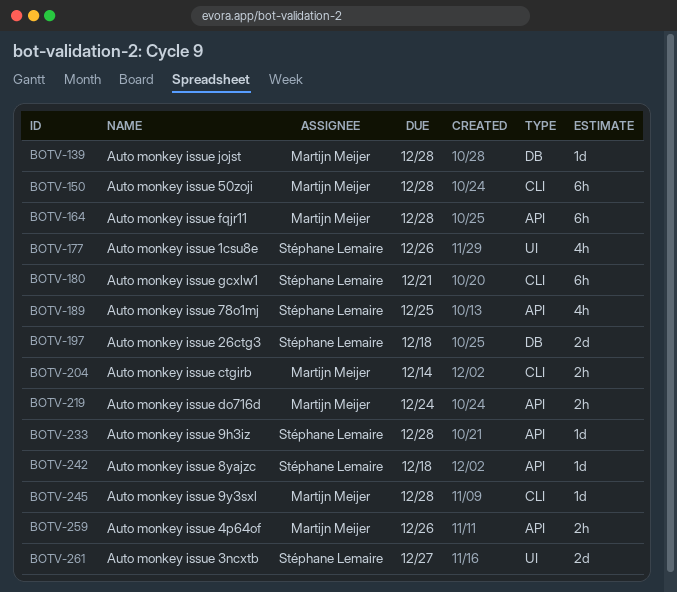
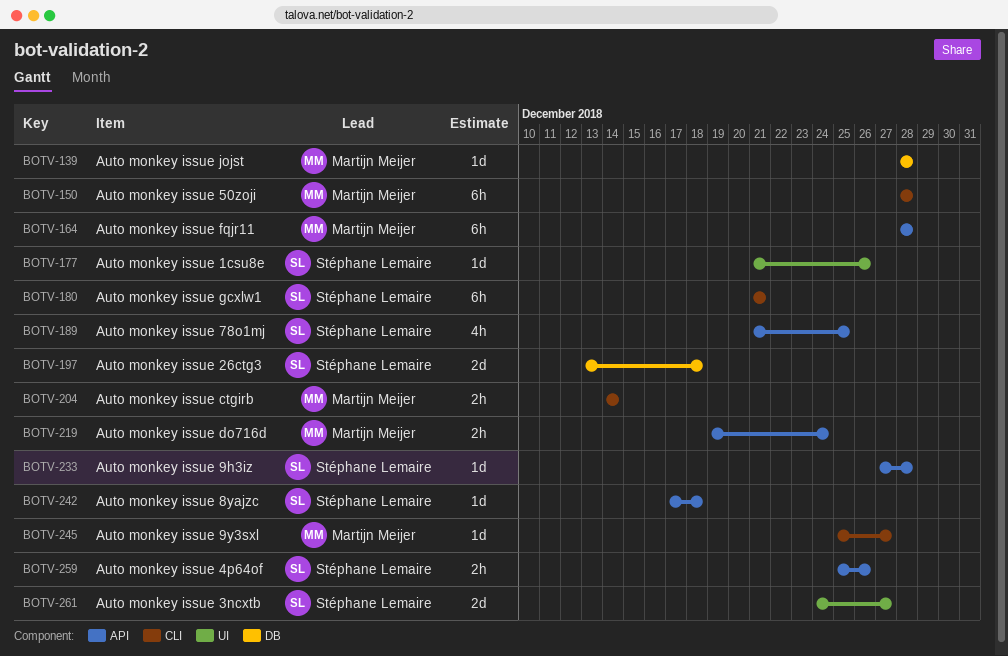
BOTV-177, estimate: 4h -> 1d
BOTV-245, due: Dec 28 -> Dec 27
BOTV-259, owner: Martijn Meijer -> Stéphane Lemaire

